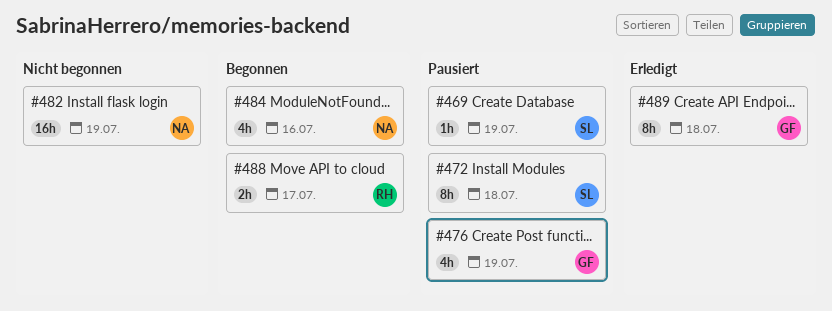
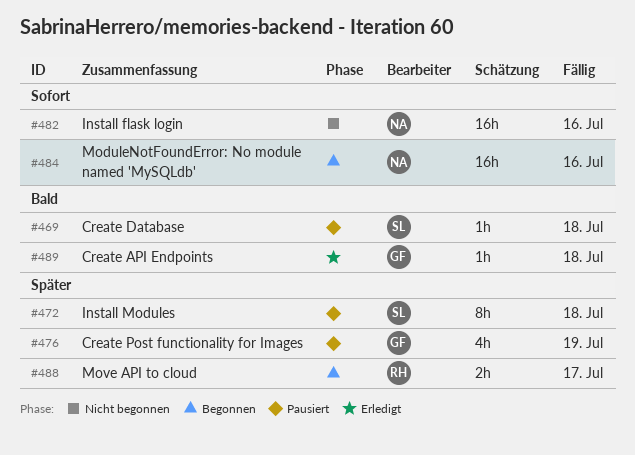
#469, due: Jul 19 -> Jul 18
#482, due: Jul 19 -> Jul 16
#484, estimate: 4h -> 16h
#489, estimate: 8h -> 1h

